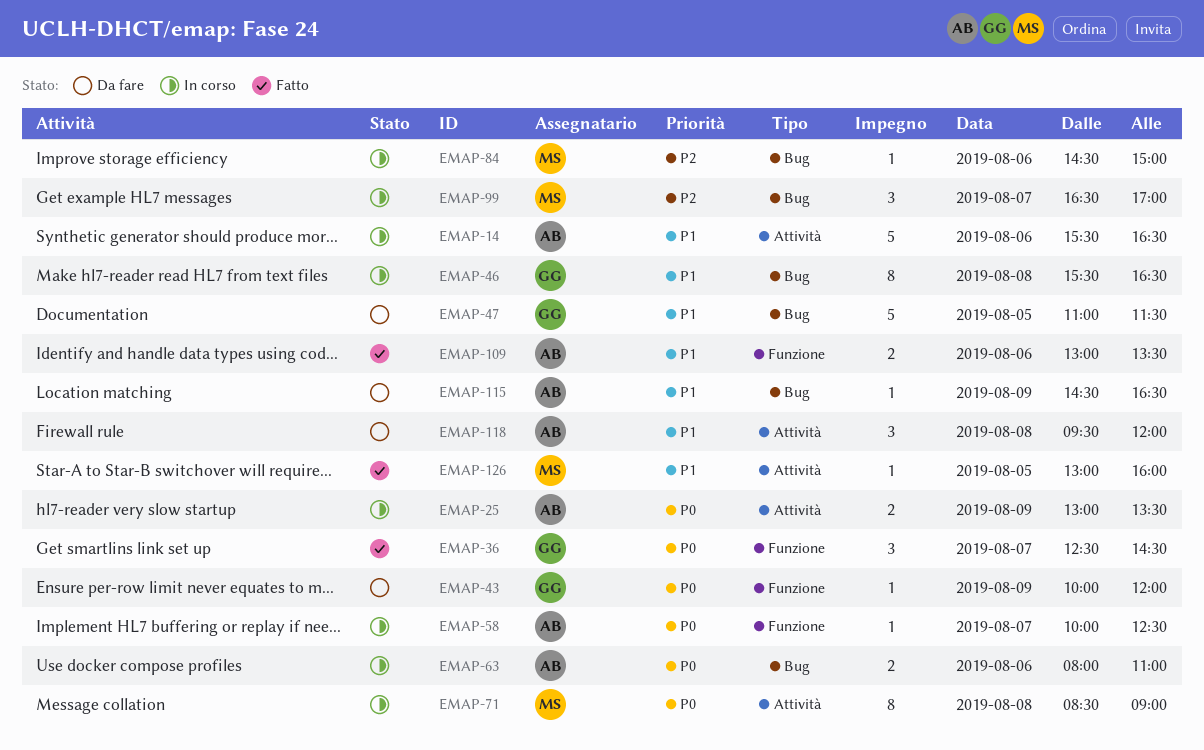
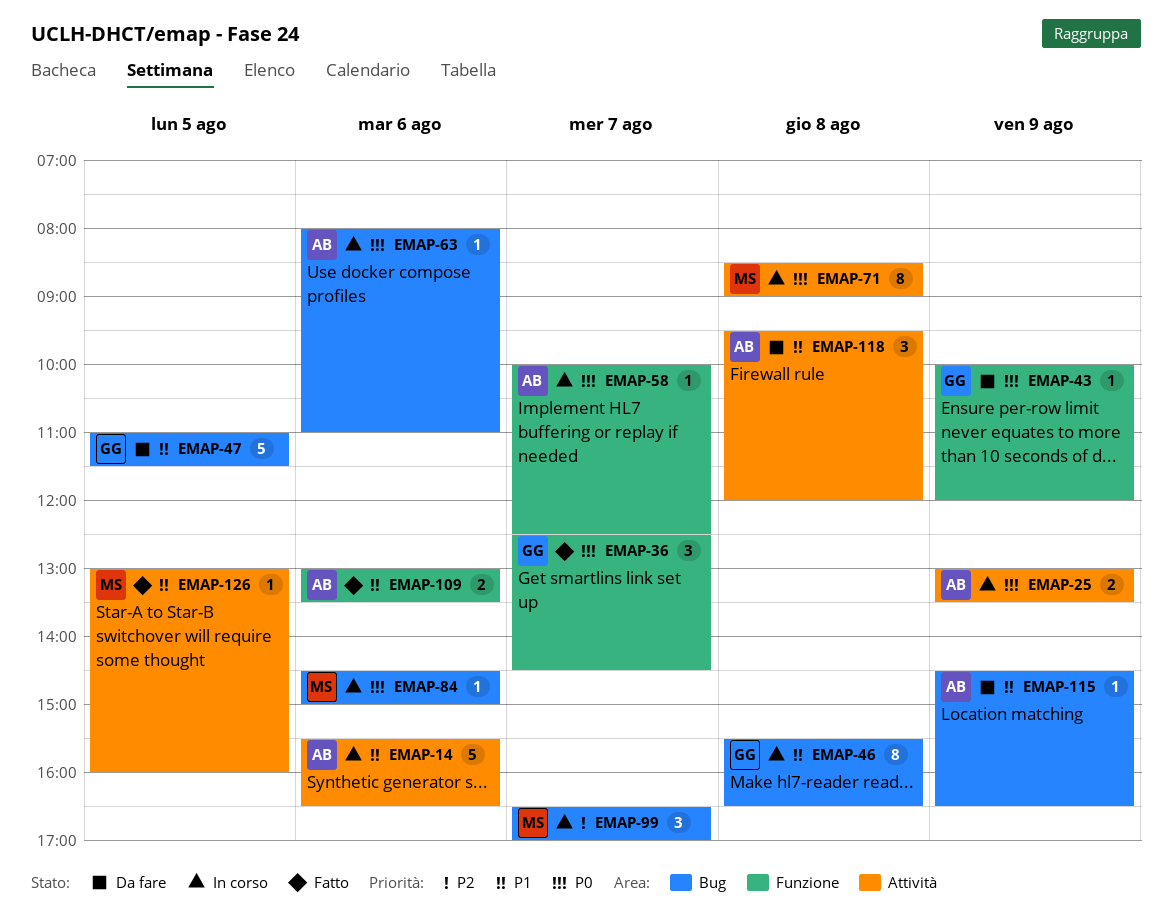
EMAP-63, estimate: 2 -> 1
EMAP-84, priority: P2 -> P0

